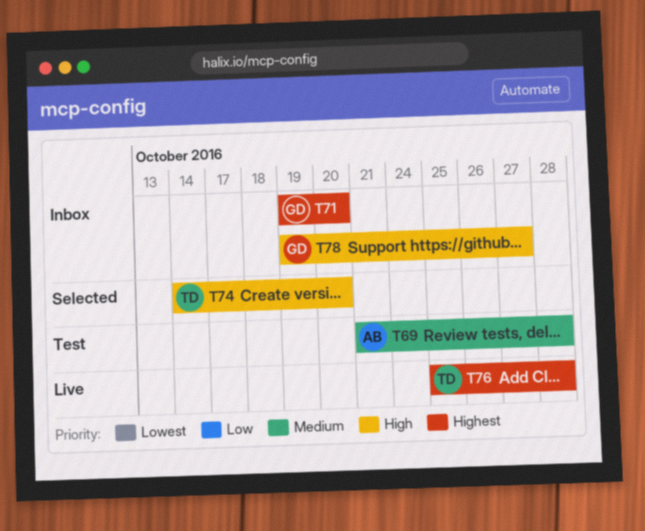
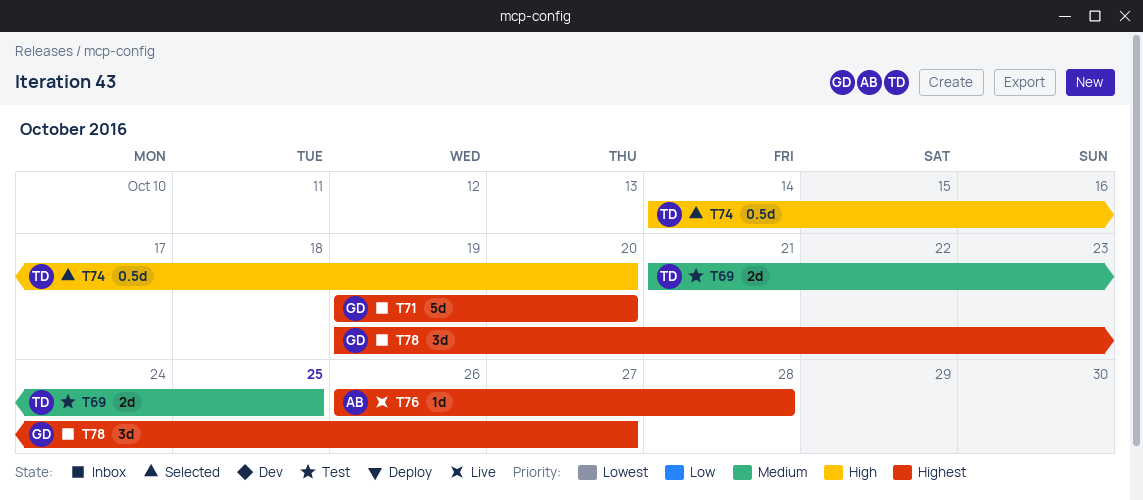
T69, owner: AB -> TD
T69, due: Oct 28 -> Oct 25
T76, owner: TD -> AB
T76, start: Oct 25 -> Oct 26
T78, priority: High -> Highest

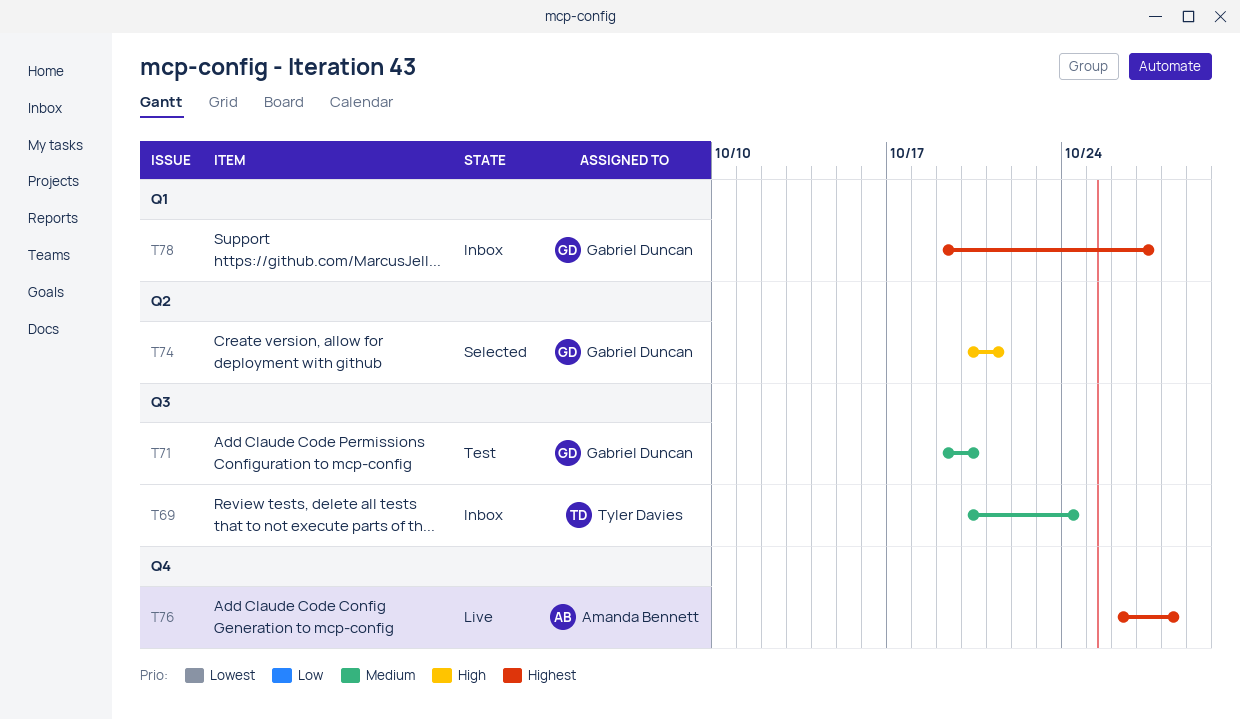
T69, status: Test -> Inbox
T69, start: Oct 21 -> Oct 20
T69, due: Oct 25 -> Oct 24
T71, status: Inbox -> Test
T71, priority: Highest -> Medium
T74, owner: Tyler Davies -> Gabriel Duncan
T74, start: Oct 14 -> Oct 20
T74, due: Oct 20 -> Oct 21

